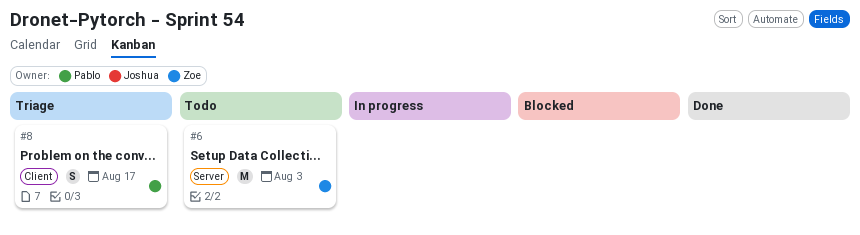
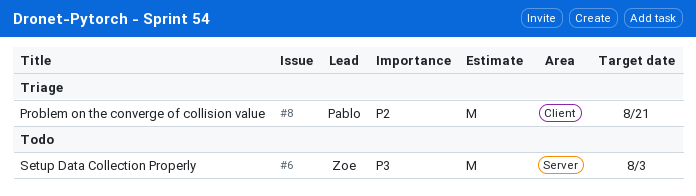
#8, estimate: S -> M
#8, due: Aug 17 -> Aug 21

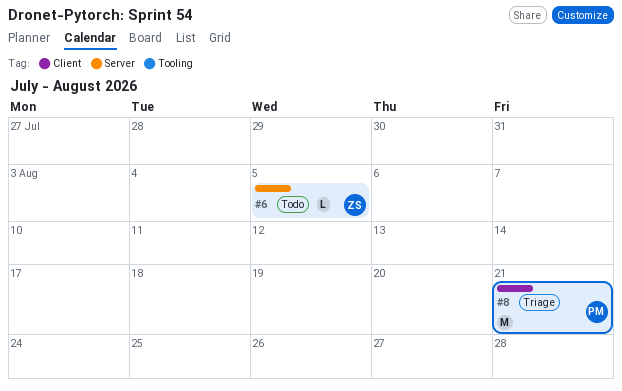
#6, estimate: M -> L
#6, due: Aug 3 -> Aug 5

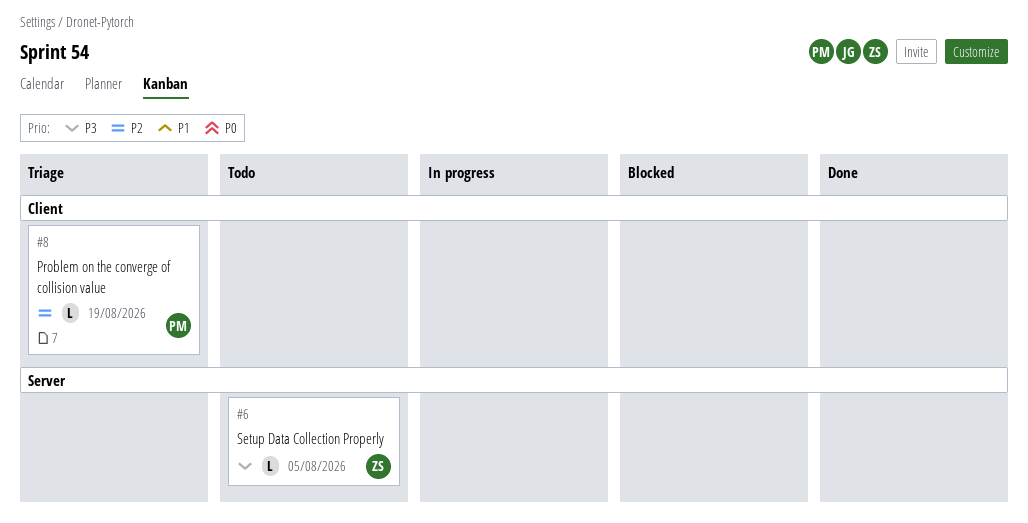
#8, estimate: M -> L
#8, due: Aug 21 -> Aug 19

